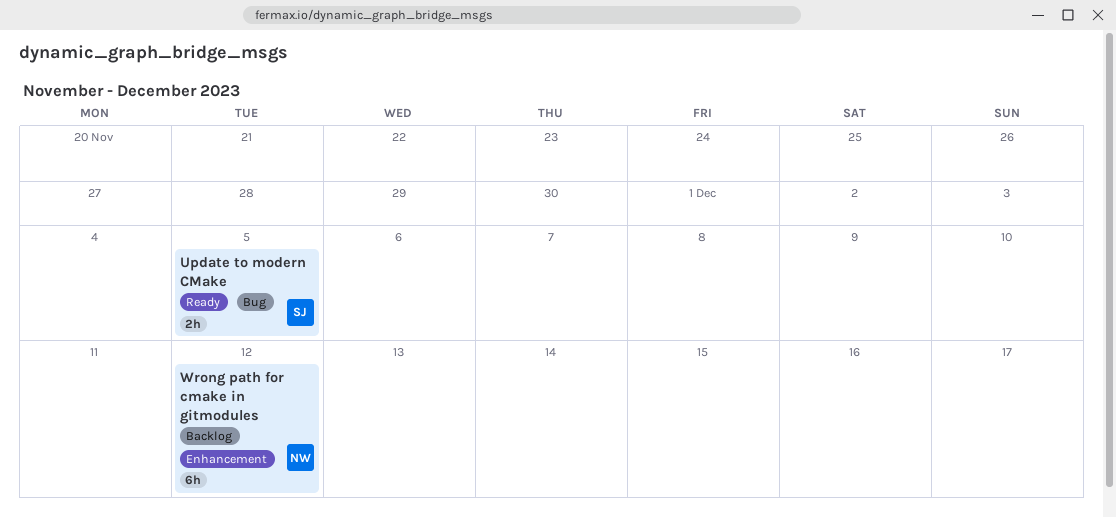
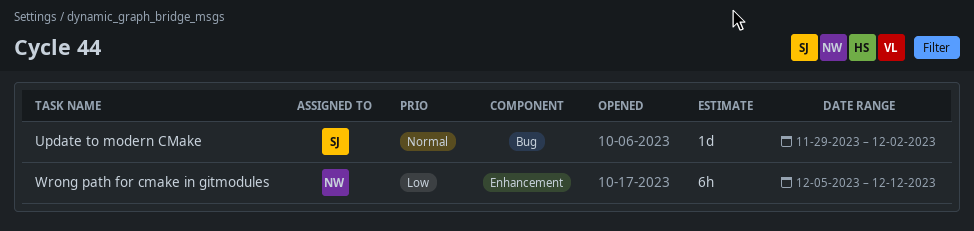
Update to modern CMake, estimate: 2h -> 1d
Update to modern CMake, due: Dec 5 -> Dec 2

